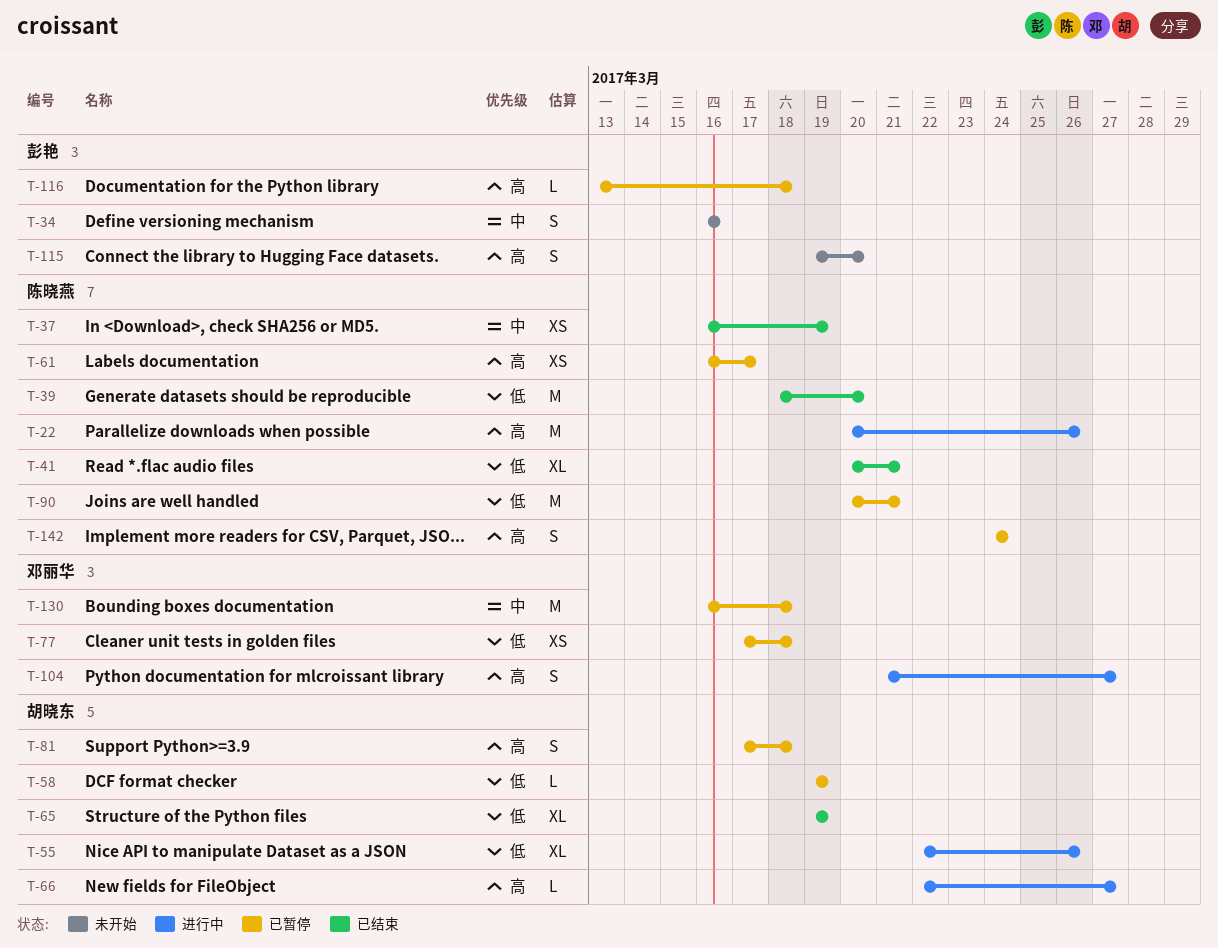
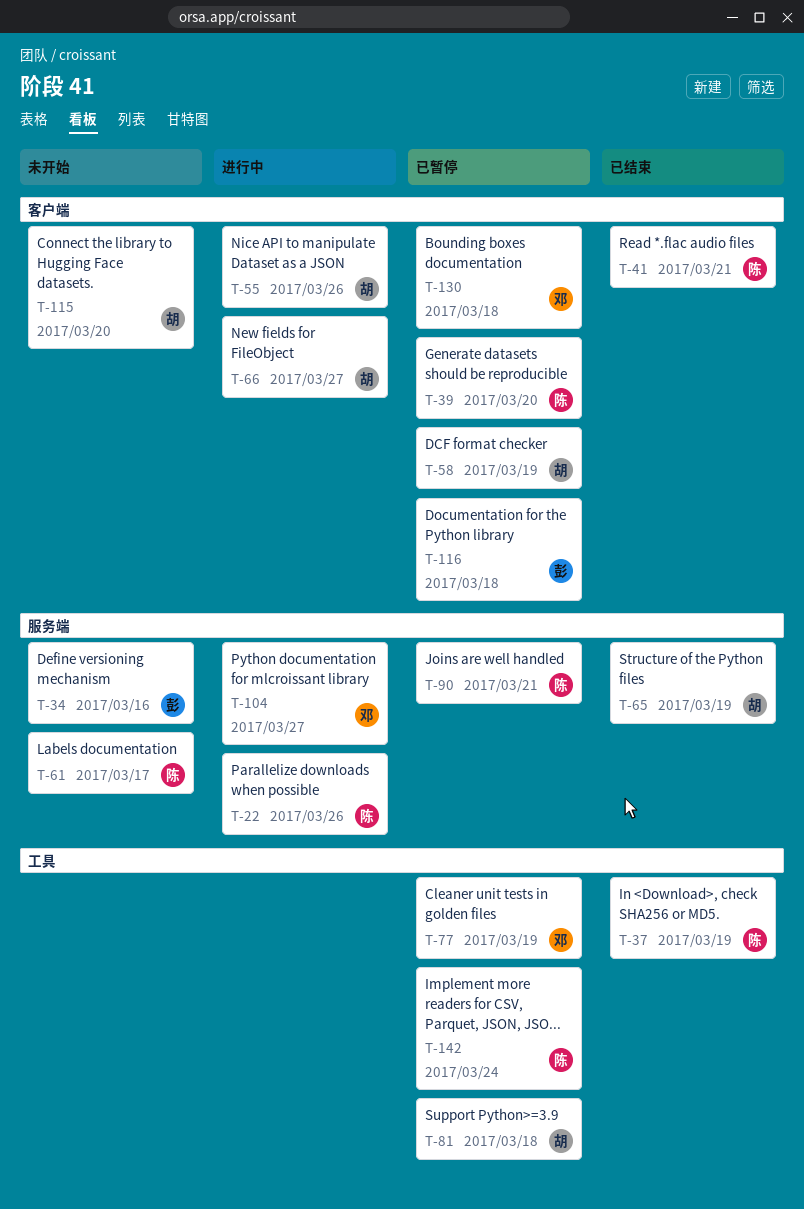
T-39, status: 已结束 -> 已暂停
T-61, status: 已暂停 -> 未开始
T-77, due: Mar 18 -> Mar 19
T-115, owner: 彭艳 -> 胡晓东

